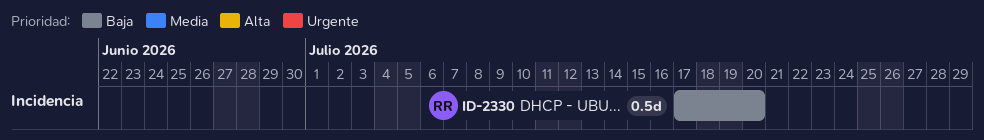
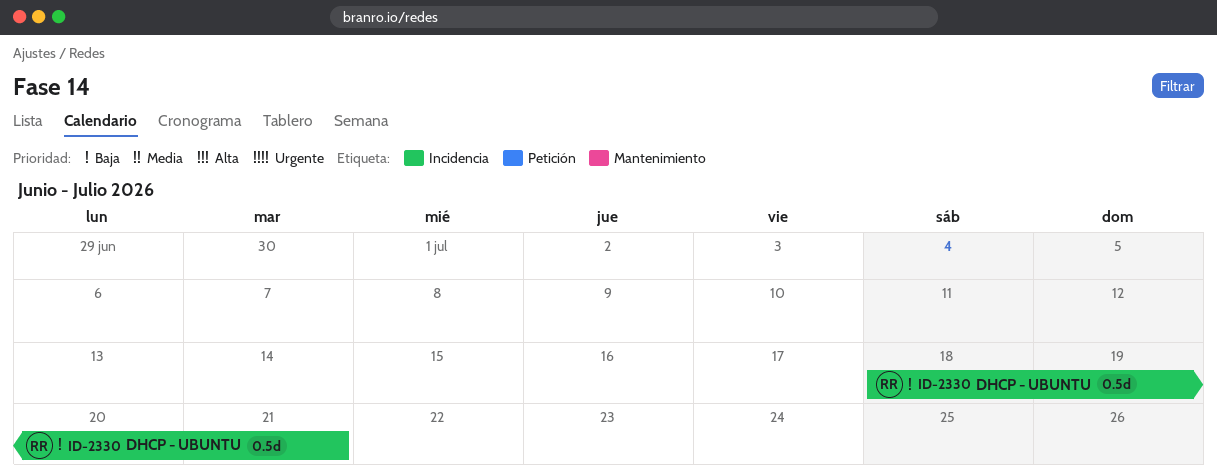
ID-2330, start: Jul 17 -> Jul 18
ID-2330, due: Jul 20 -> Jul 21

